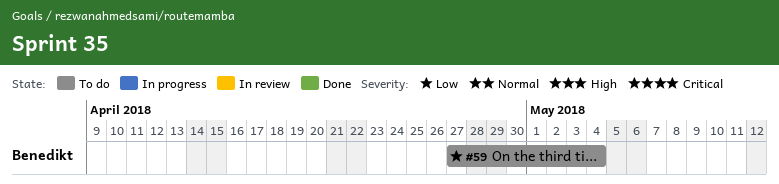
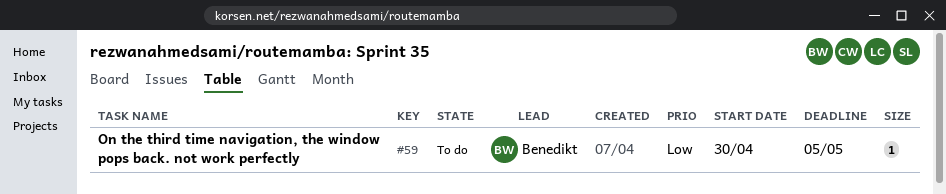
#59, start: Apr 27 -> Apr 30
#59, due: May 4 -> May 5

